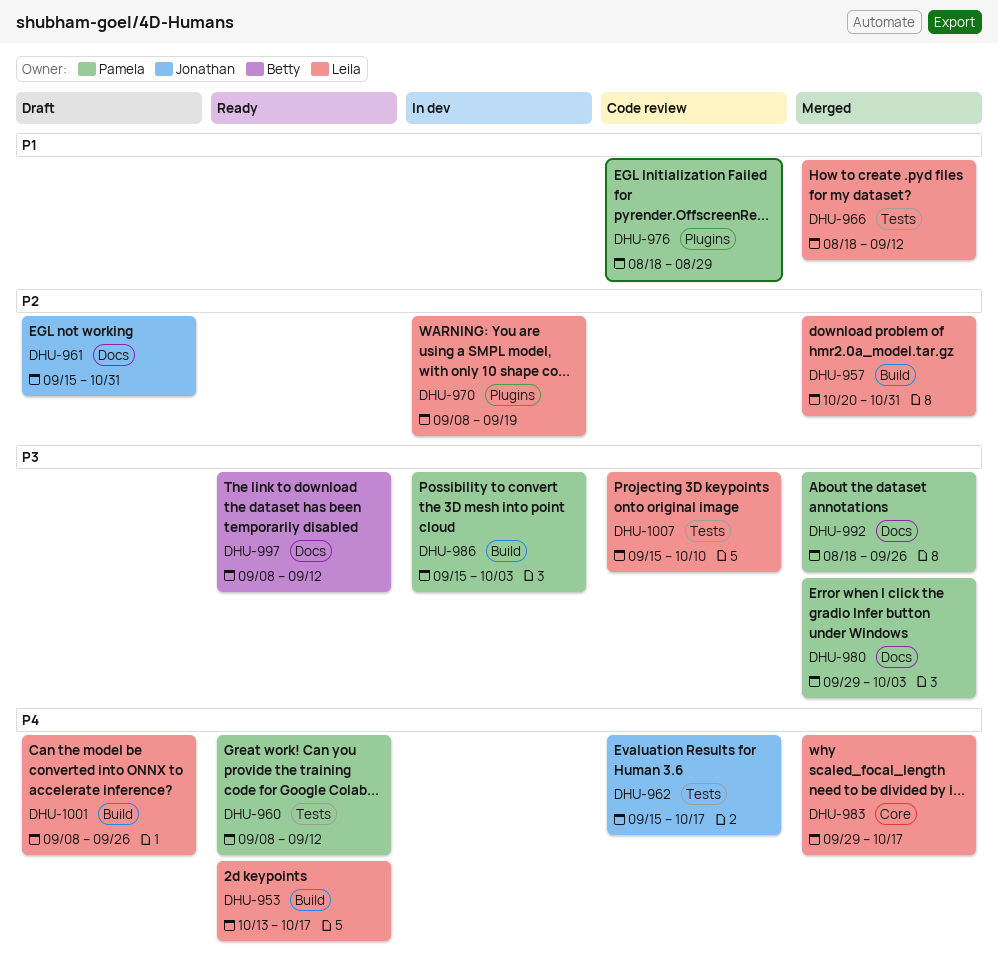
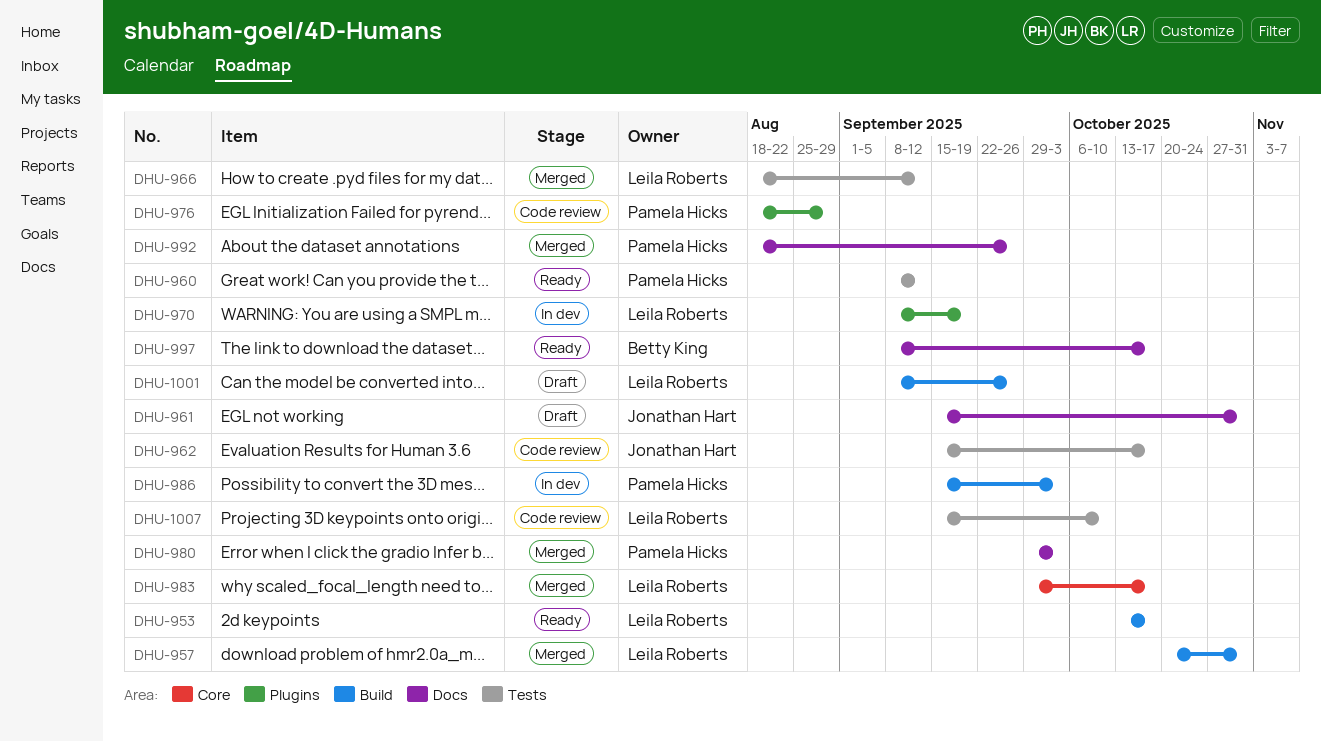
DHU-997, due: Sep 12 -> Oct 17

